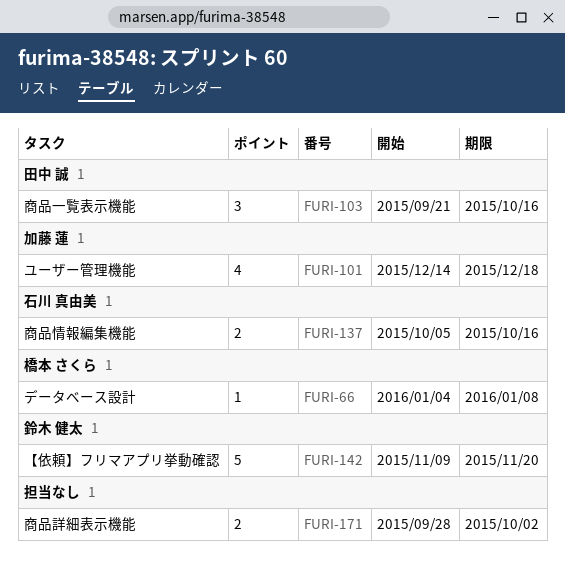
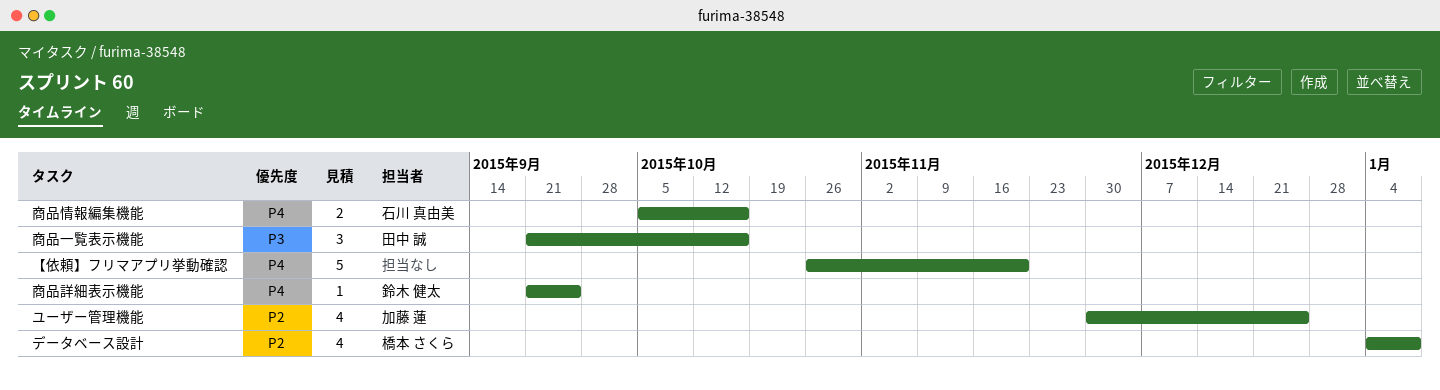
【依頼】フリマアプリ挙動確認, owner: 鈴木 健太 -> none
【依頼】フリマアプリ挙動確認, start: Nov 9 -> Oct 26
データベース設計, estimate: 1 -> 4
ユーザー管理機能, start: Dec 14 -> Nov 30
ユーザー管理機能, due: Dec 18 -> Dec 25
商品詳細表示機能, owner: none -> 鈴木 健太
商品詳細表示機能, estimate: 2 -> 1
商品詳細表示機能, start: Sep 28 -> Sep 21
商品詳細表示機能, due: Oct 2 -> Sep 25

